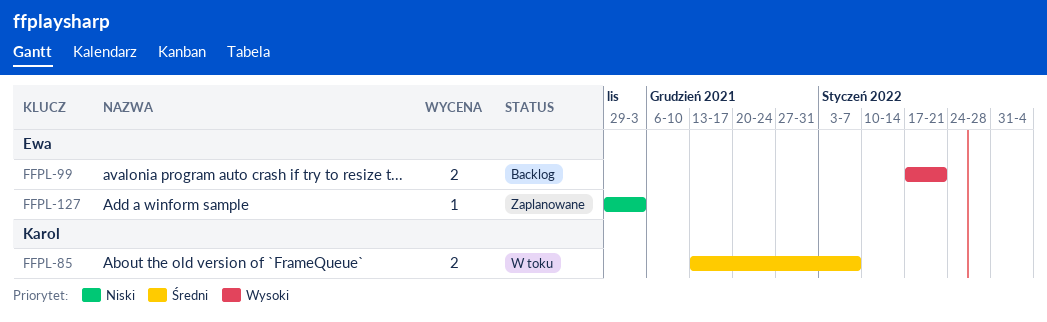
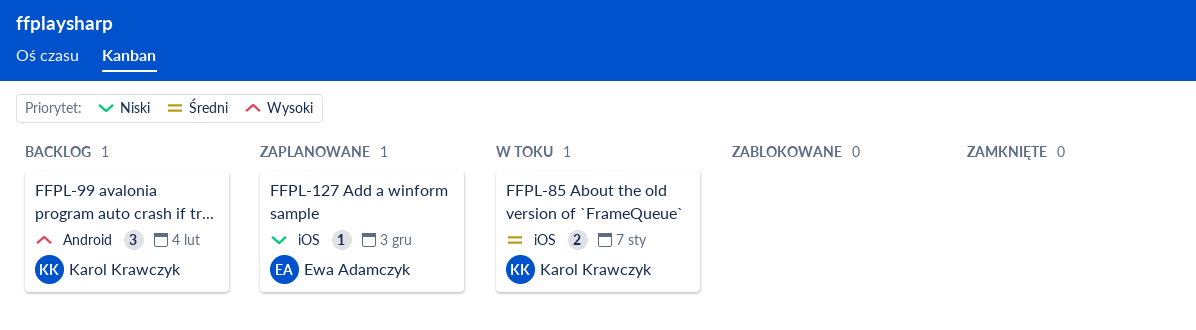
FFPL-99, owner: Ewa Adamczyk -> Karol Krawczyk
FFPL-99, estimate: 2 -> 3
FFPL-99, due: Jan 21 -> Feb 4

